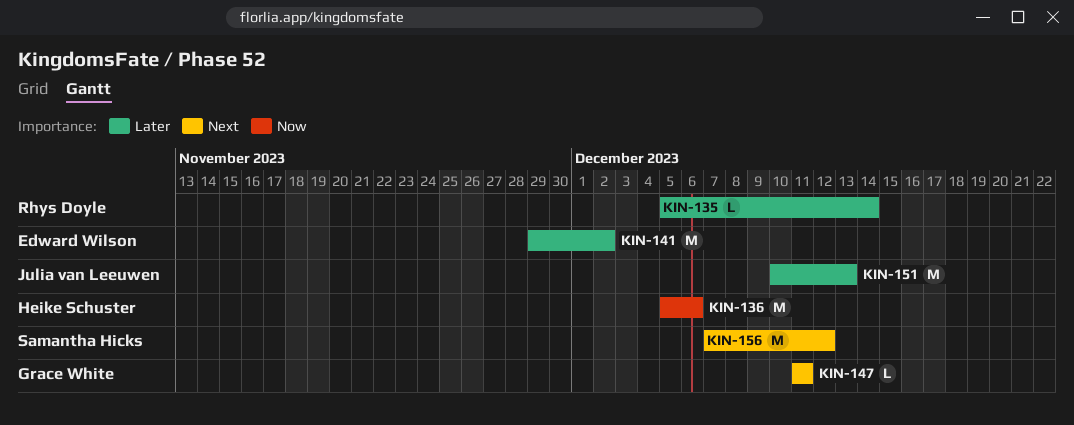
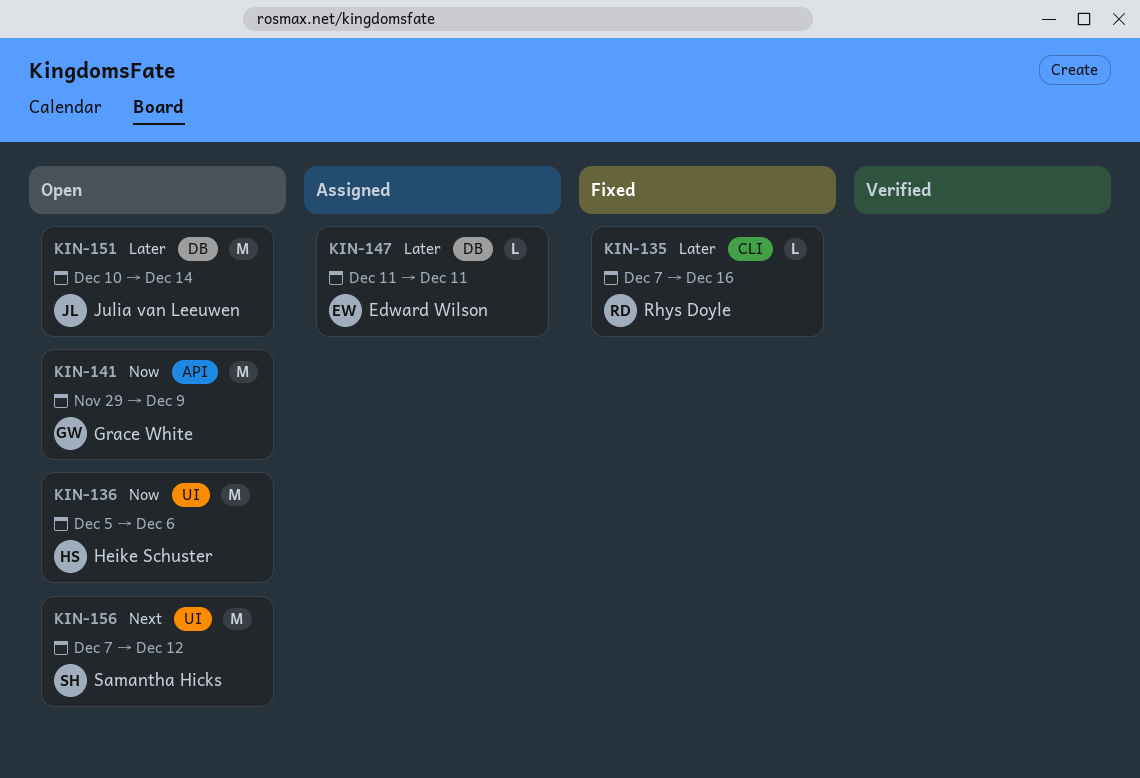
KIN-135, start: Dec 5 -> Dec 7
KIN-135, due: Dec 14 -> Dec 16
KIN-141, owner: Edward Wilson -> Grace White
KIN-141, priority: Later -> Now
KIN-141, due: Dec 2 -> Dec 9
KIN-147, owner: Grace White -> Edward Wilson
KIN-147, priority: Next -> Later
KIN-151, due: Dec 13 -> Dec 14

